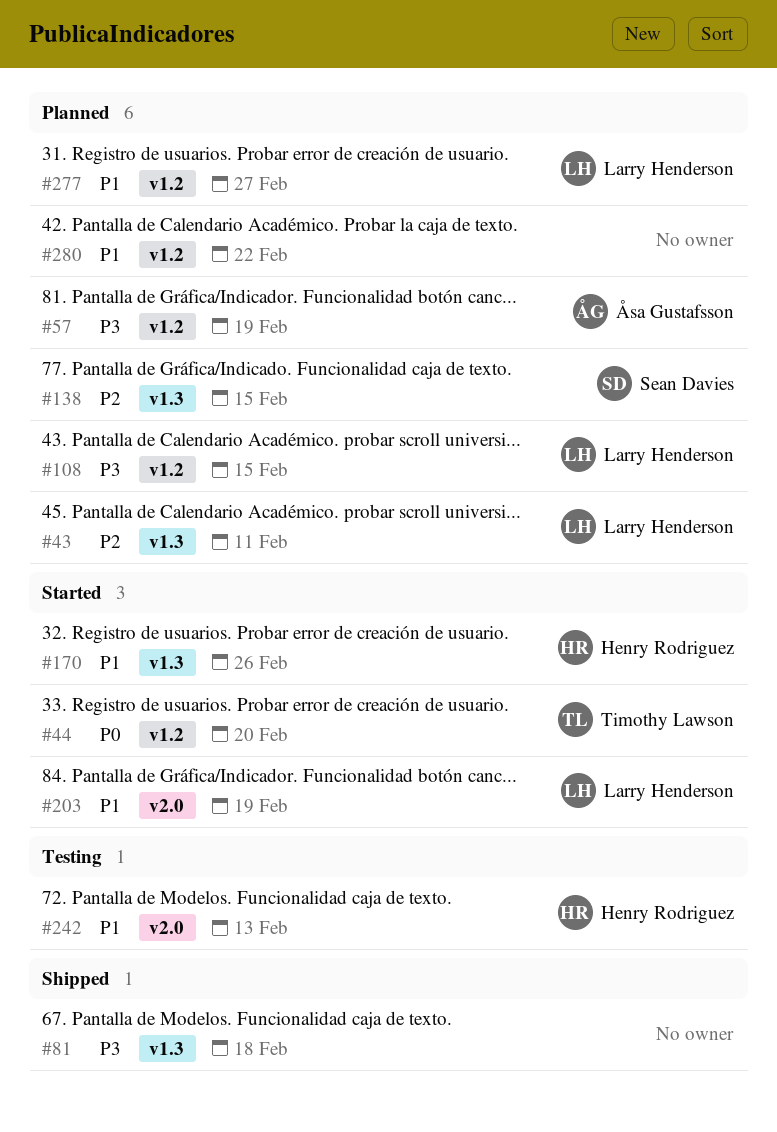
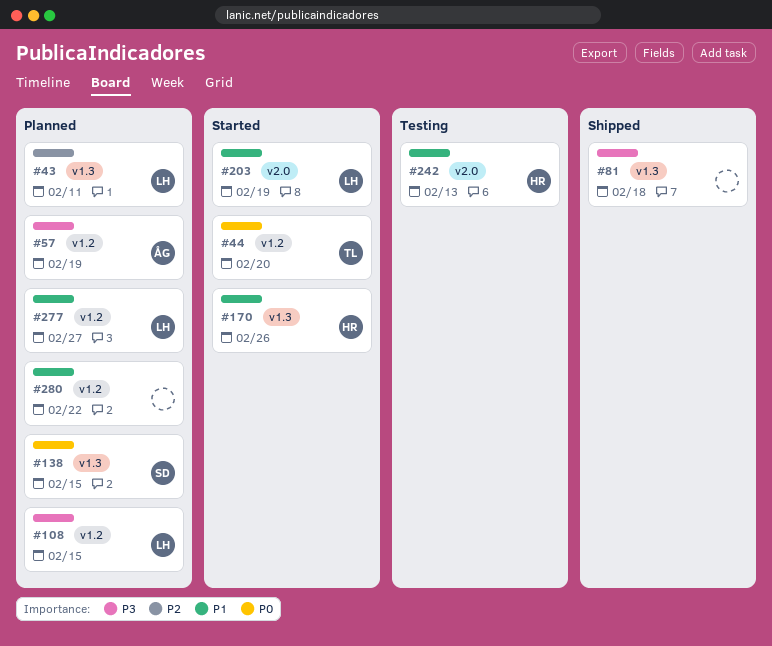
#138, priority: P2 -> P0

